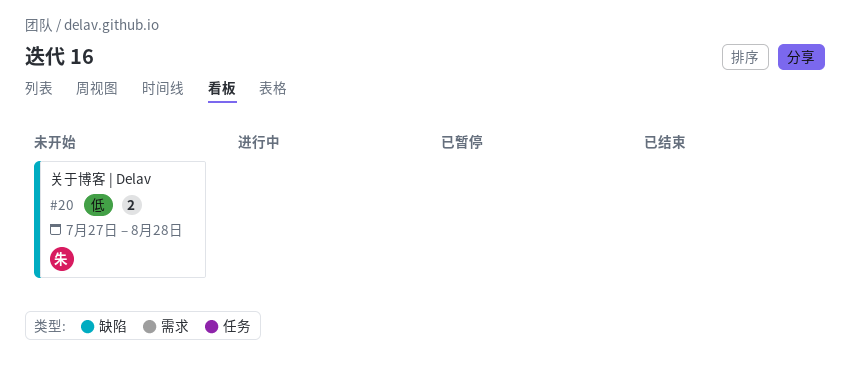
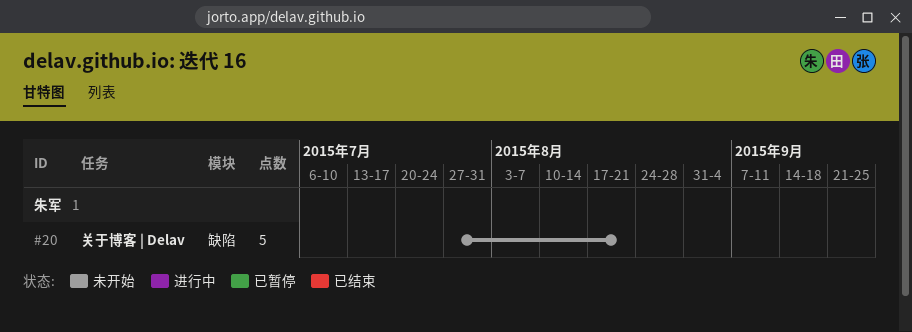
#20, estimate: 2 -> 5
#20, due: Aug 28 -> Aug 21

